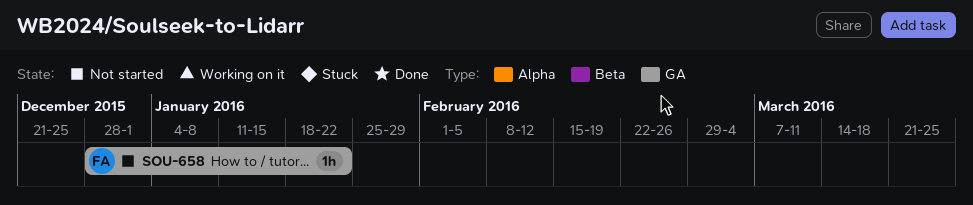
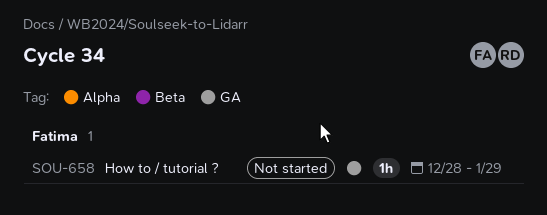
SOU-658, due: Jan 22 -> Jan 29

